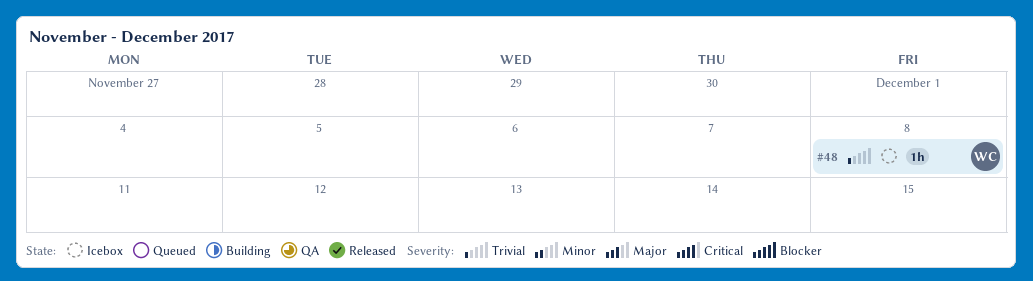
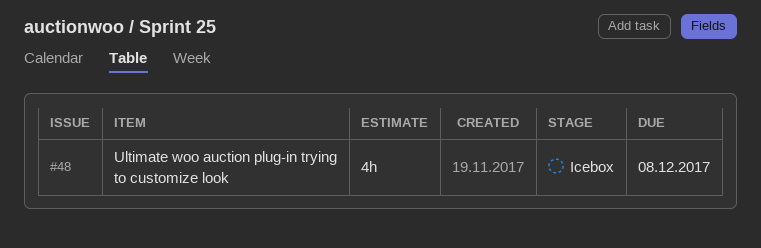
#48, estimate: 1h -> 4h

